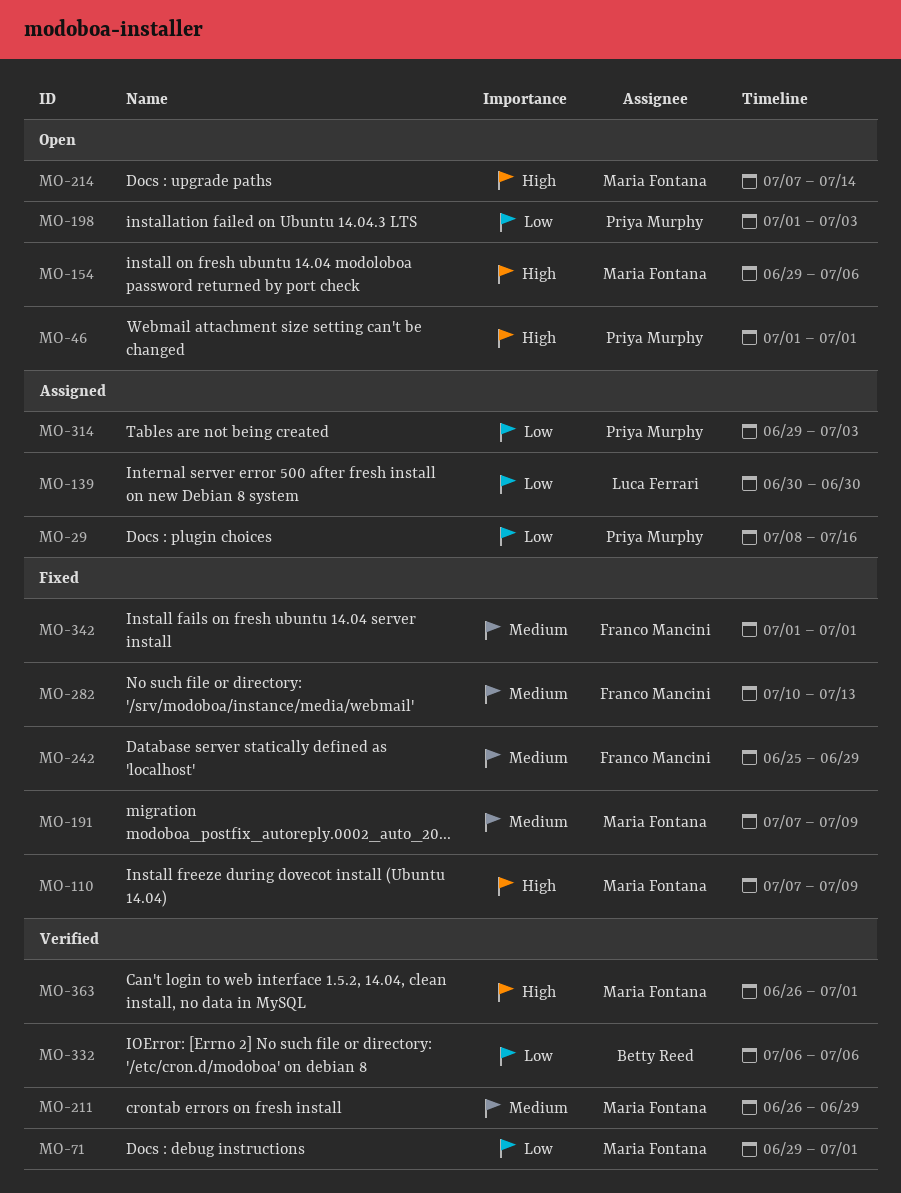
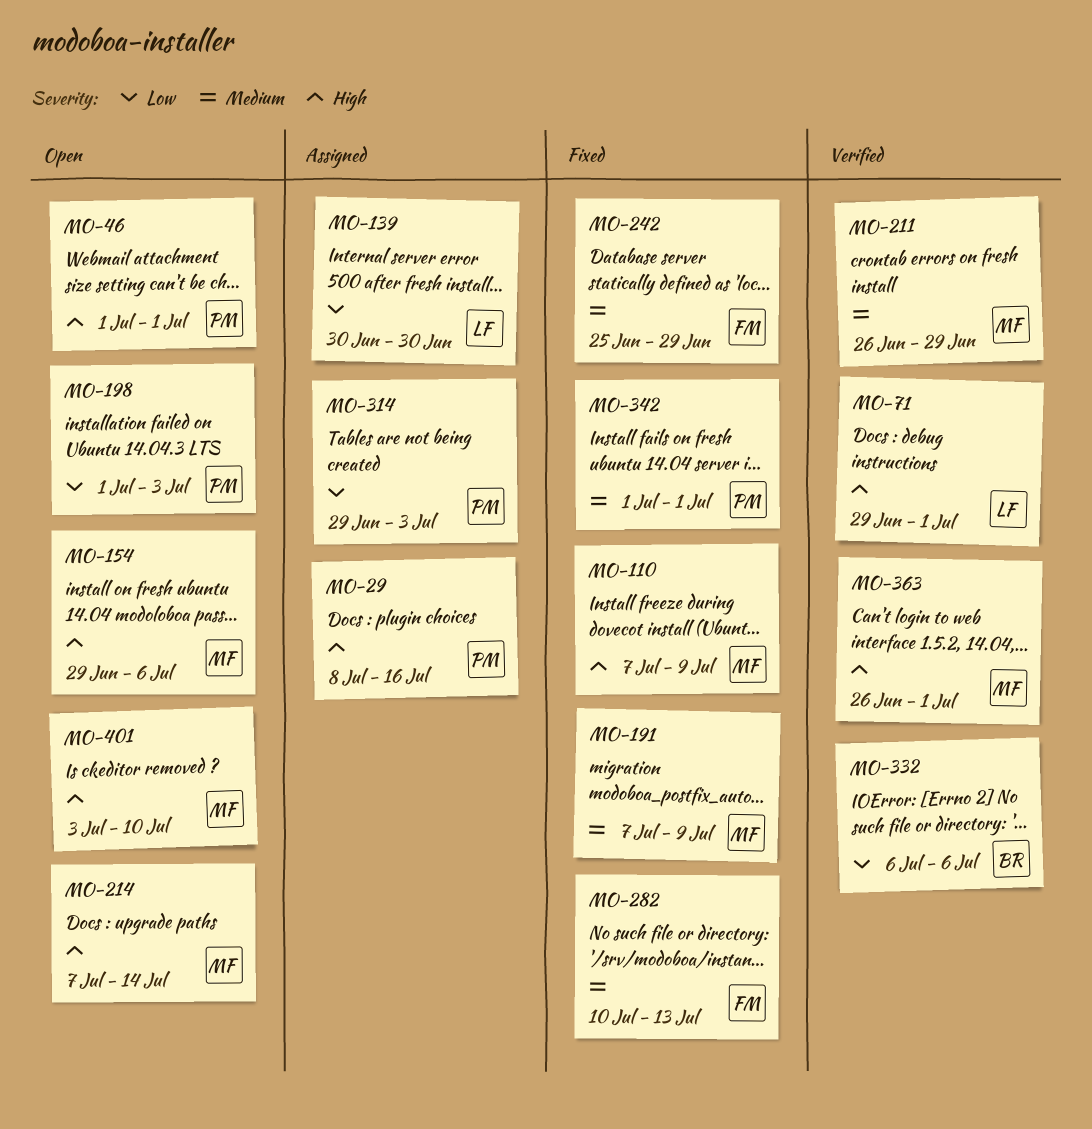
MO-29, priority: Low -> High
MO-71, owner: Maria Fontana -> Luca Ferrari
MO-71, priority: Low -> High
MO-342, owner: Franco Mancini -> Priya Murphy
MO-401: none -> present

